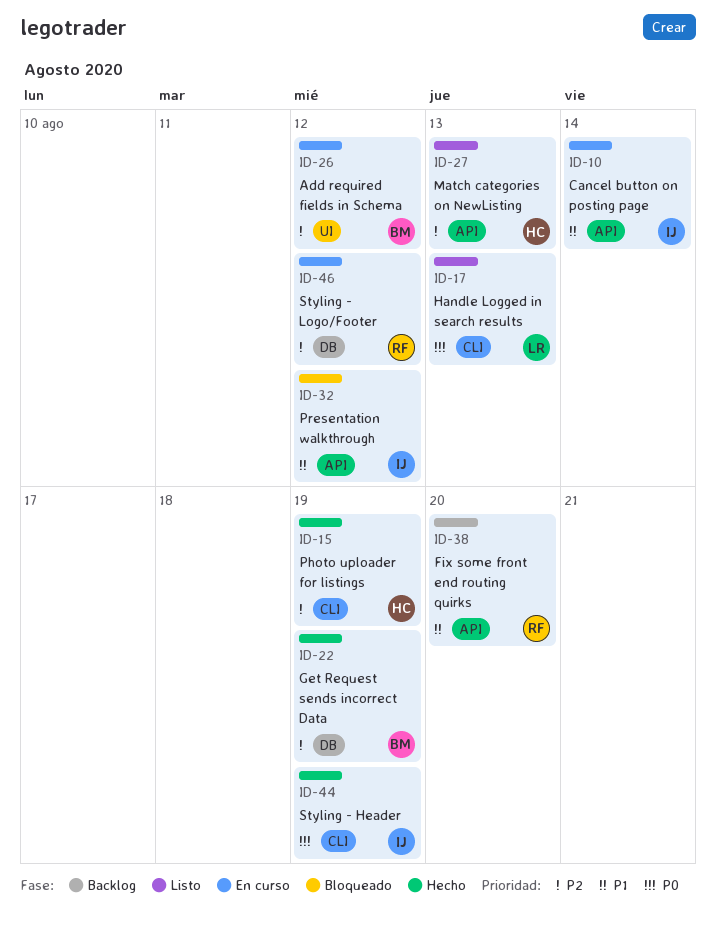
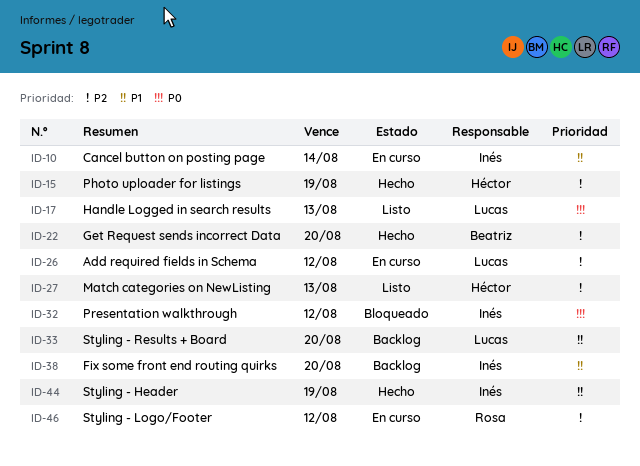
ID-22, due: Aug 19 -> Aug 20
ID-26, owner: Beatriz -> Lucas
ID-32, priority: P1 -> P0
ID-33: none -> present
ID-38, owner: Rosa -> Inés
ID-44, priority: P0 -> P1

